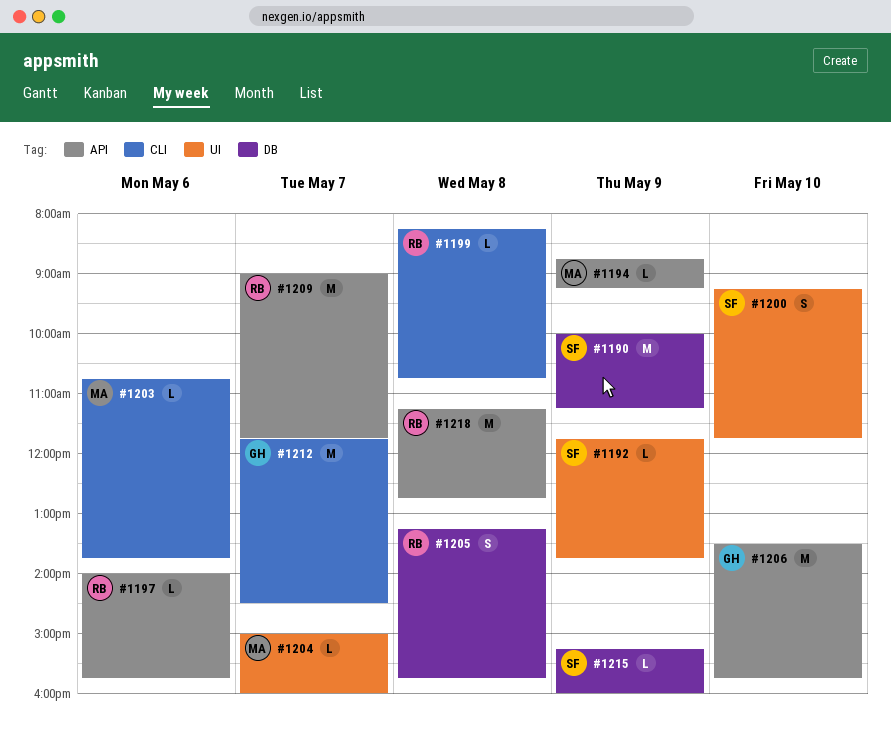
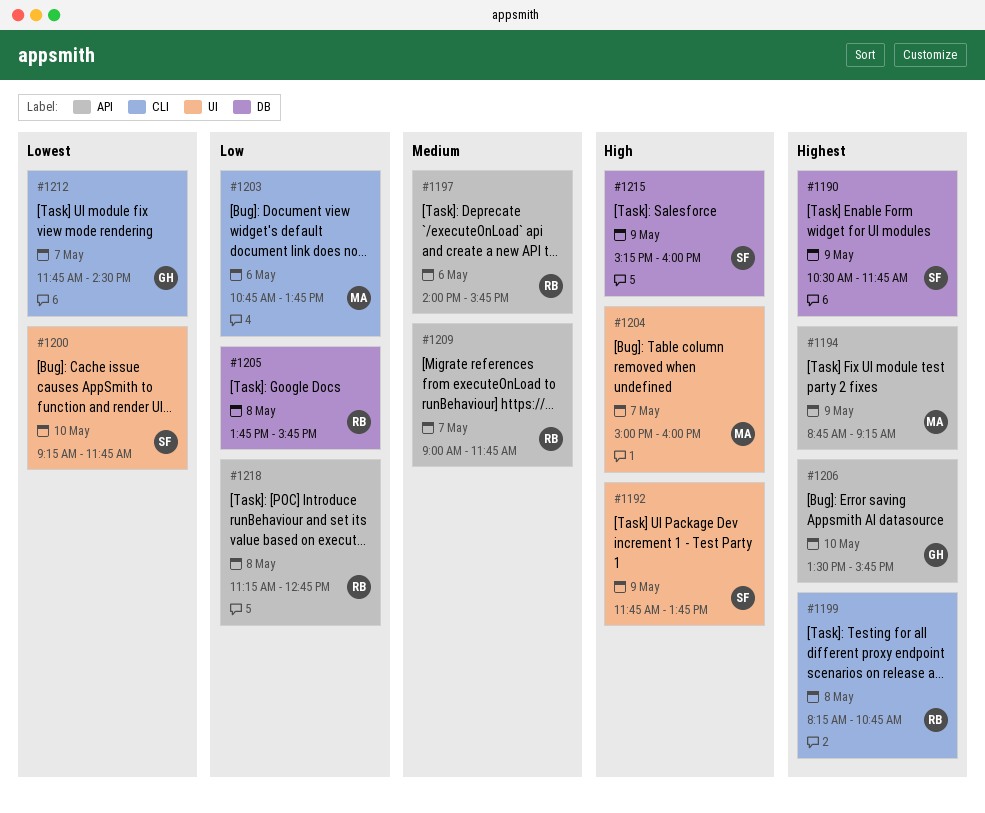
#1190, begins: 10:00 -> 10:30
#1190, ends: 11:15 -> 11:45
#1205, begins: 13:15 -> 13:45

